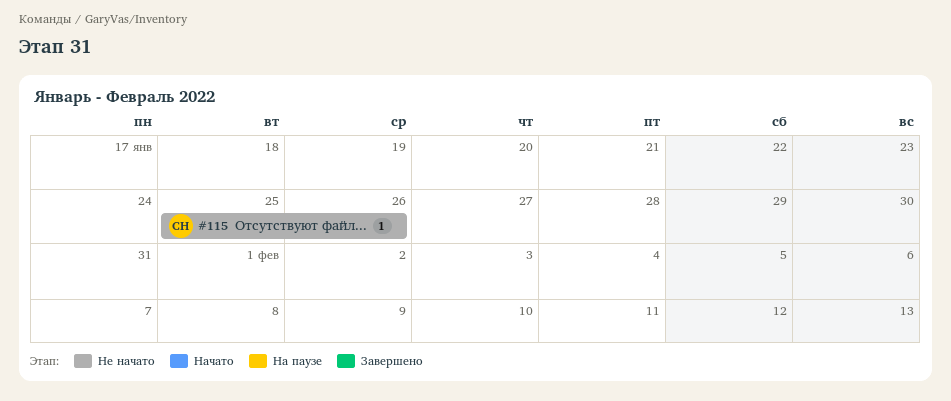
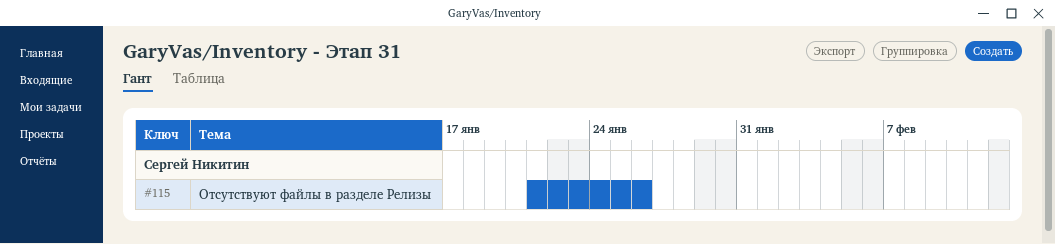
#115, start: Jan 25 -> Jan 21

